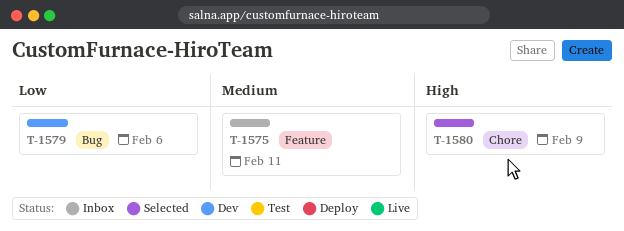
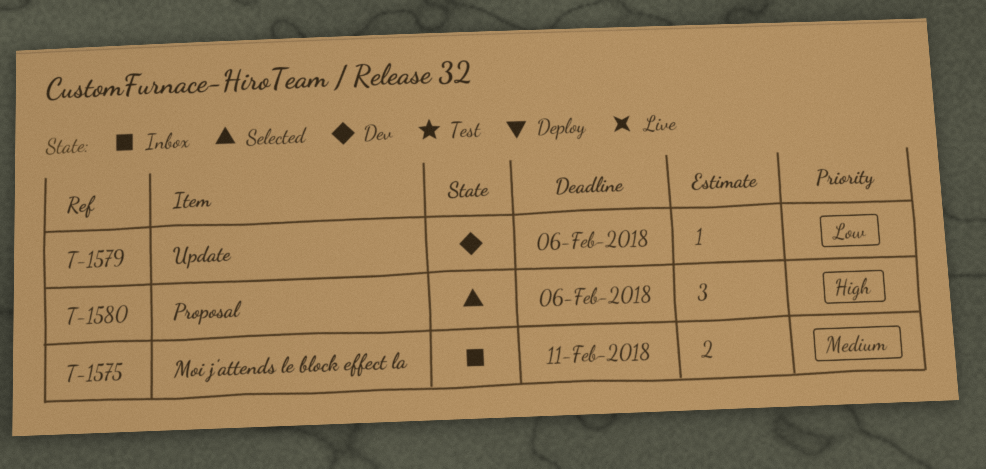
T-1580, due: Feb 9 -> Feb 6

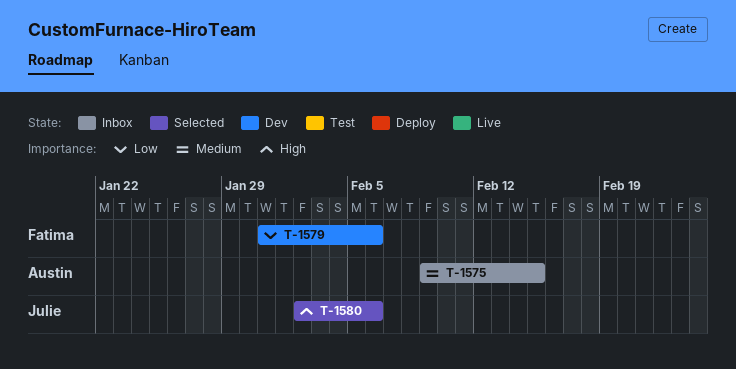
T-1575, due: Feb 11 -> Feb 15

